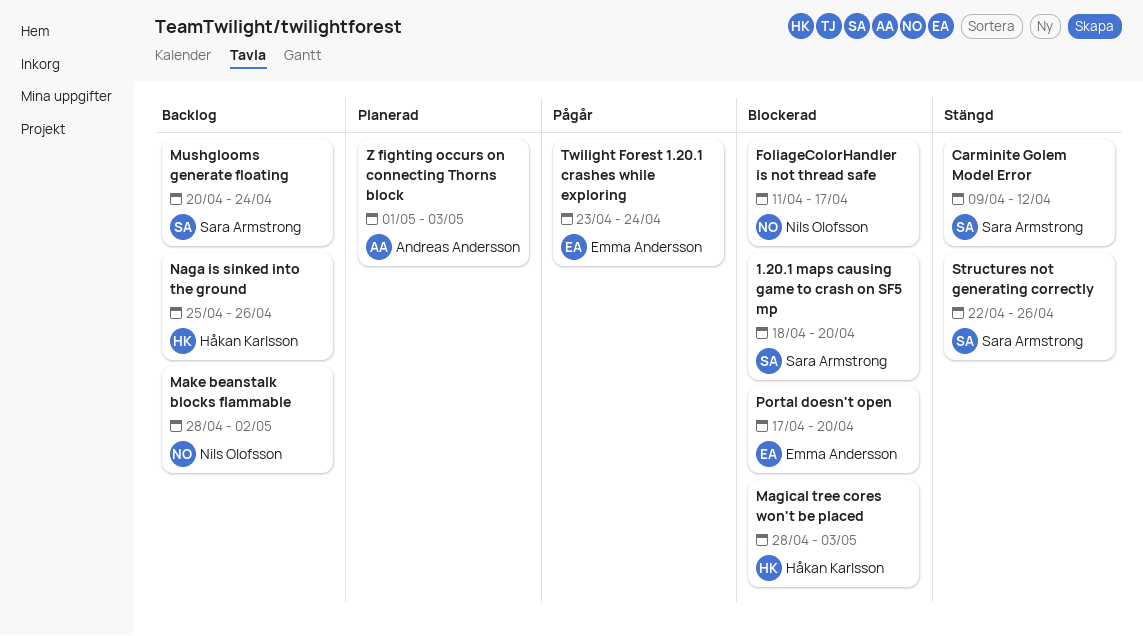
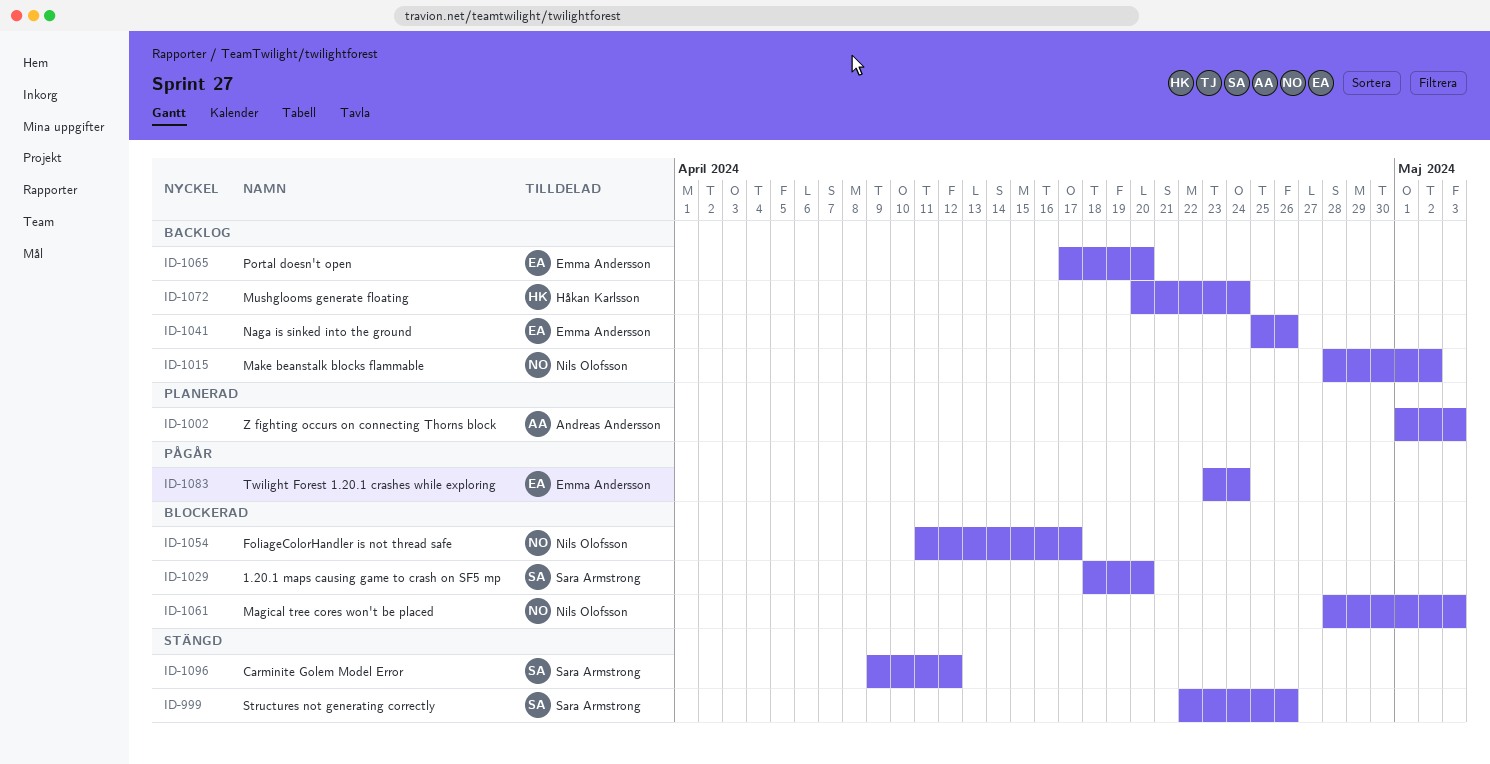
Magical tree cores won't be placed, owner: Håkan Karlsson -> Nils Olofsson
Mushglooms generate floating, owner: Sara Armstrong -> Håkan Karlsson
Naga is sinked into the ground, owner: Håkan Karlsson -> Emma Andersson
Portal doesn't open, status: Blockerad -> Backlog

